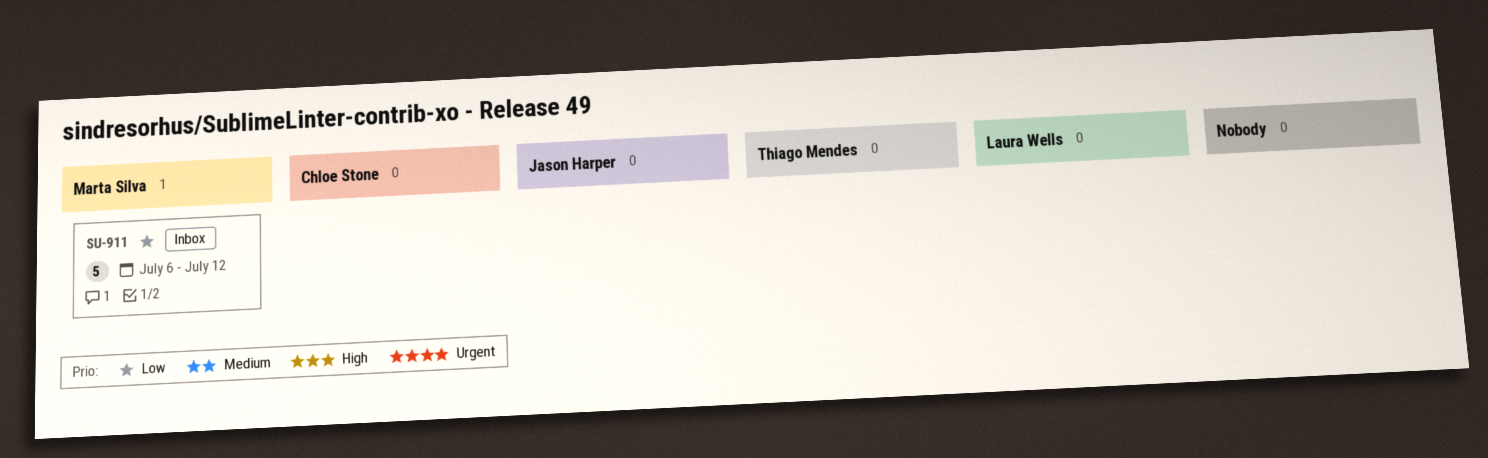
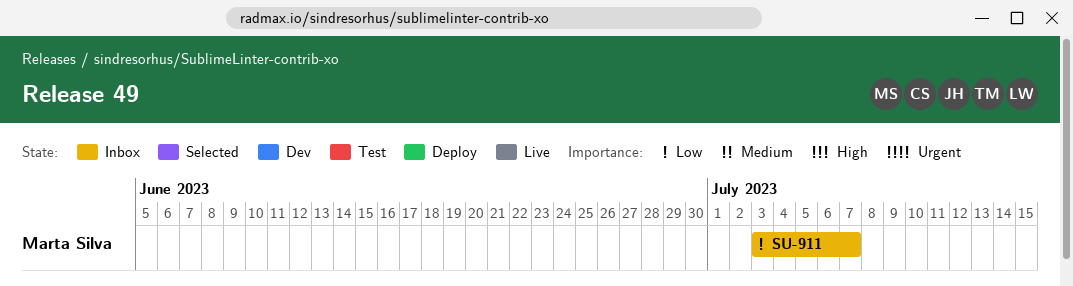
SU-911, start: Jul 6 -> Jul 3
SU-911, due: Jul 12 -> Jul 7

